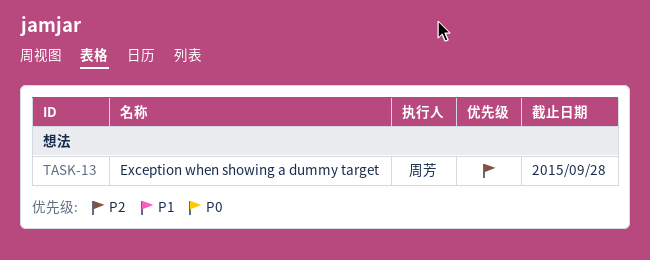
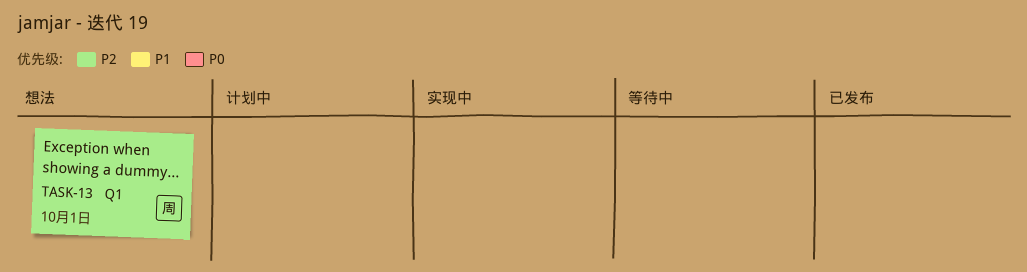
TASK-13, due: Sep 28 -> Oct 1

